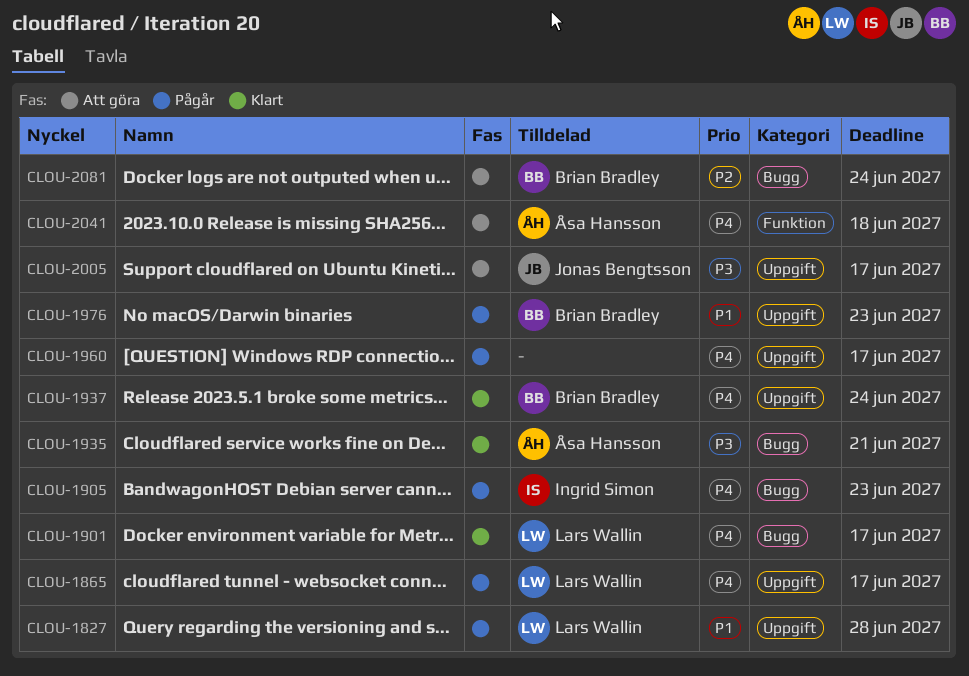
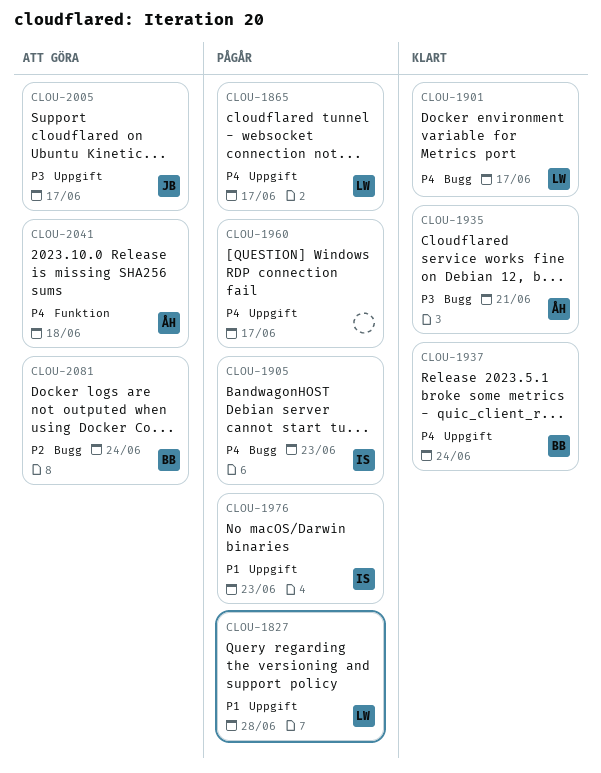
CLOU-1976, owner: Brian Bradley -> Ingrid Simon

